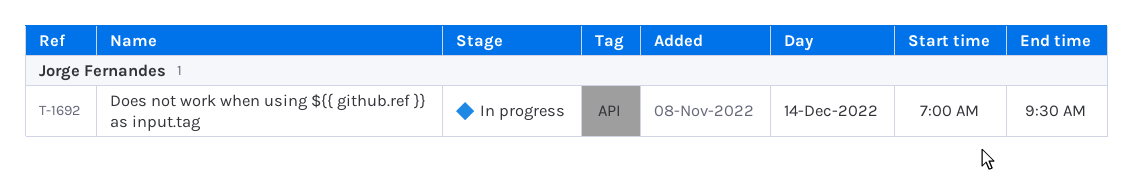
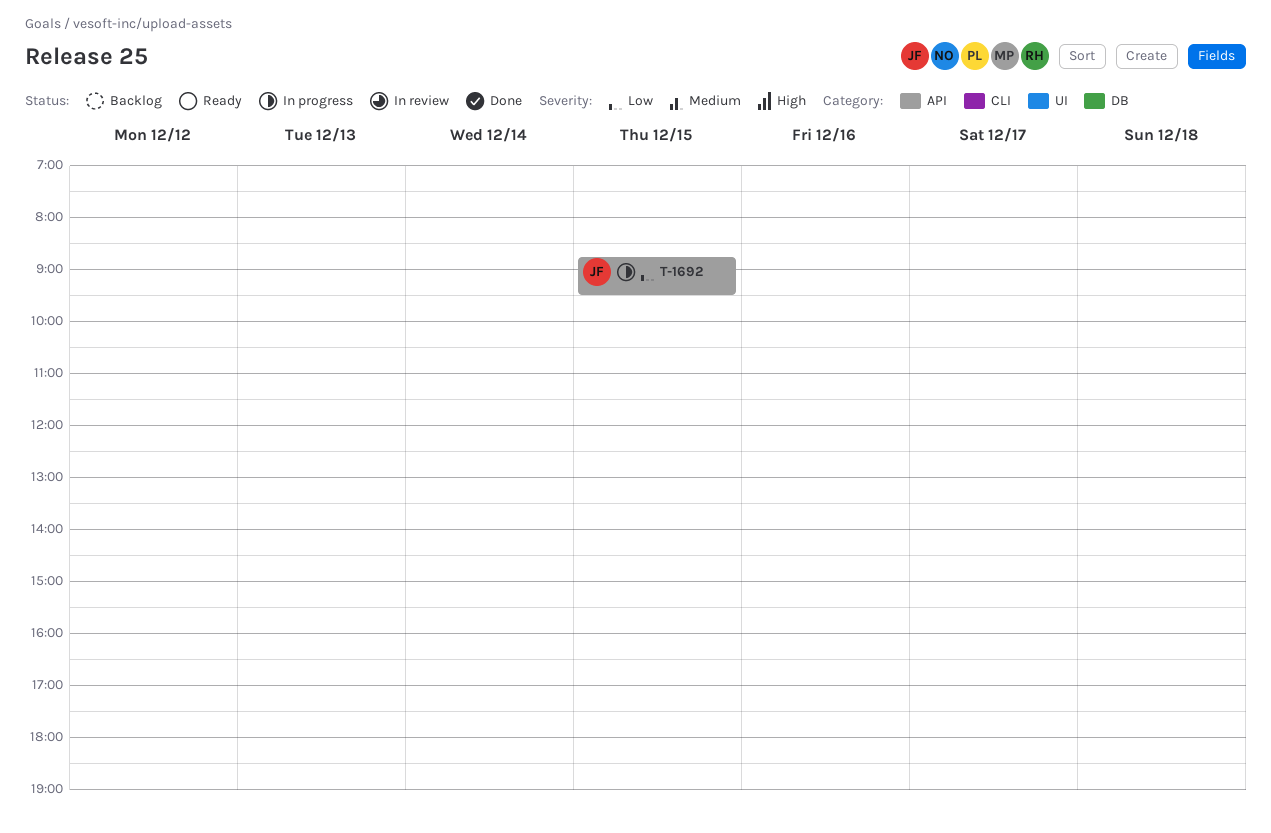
T-1692, day: Dec 14 -> Dec 15
T-1692, begins: 07:00 -> 08:45

